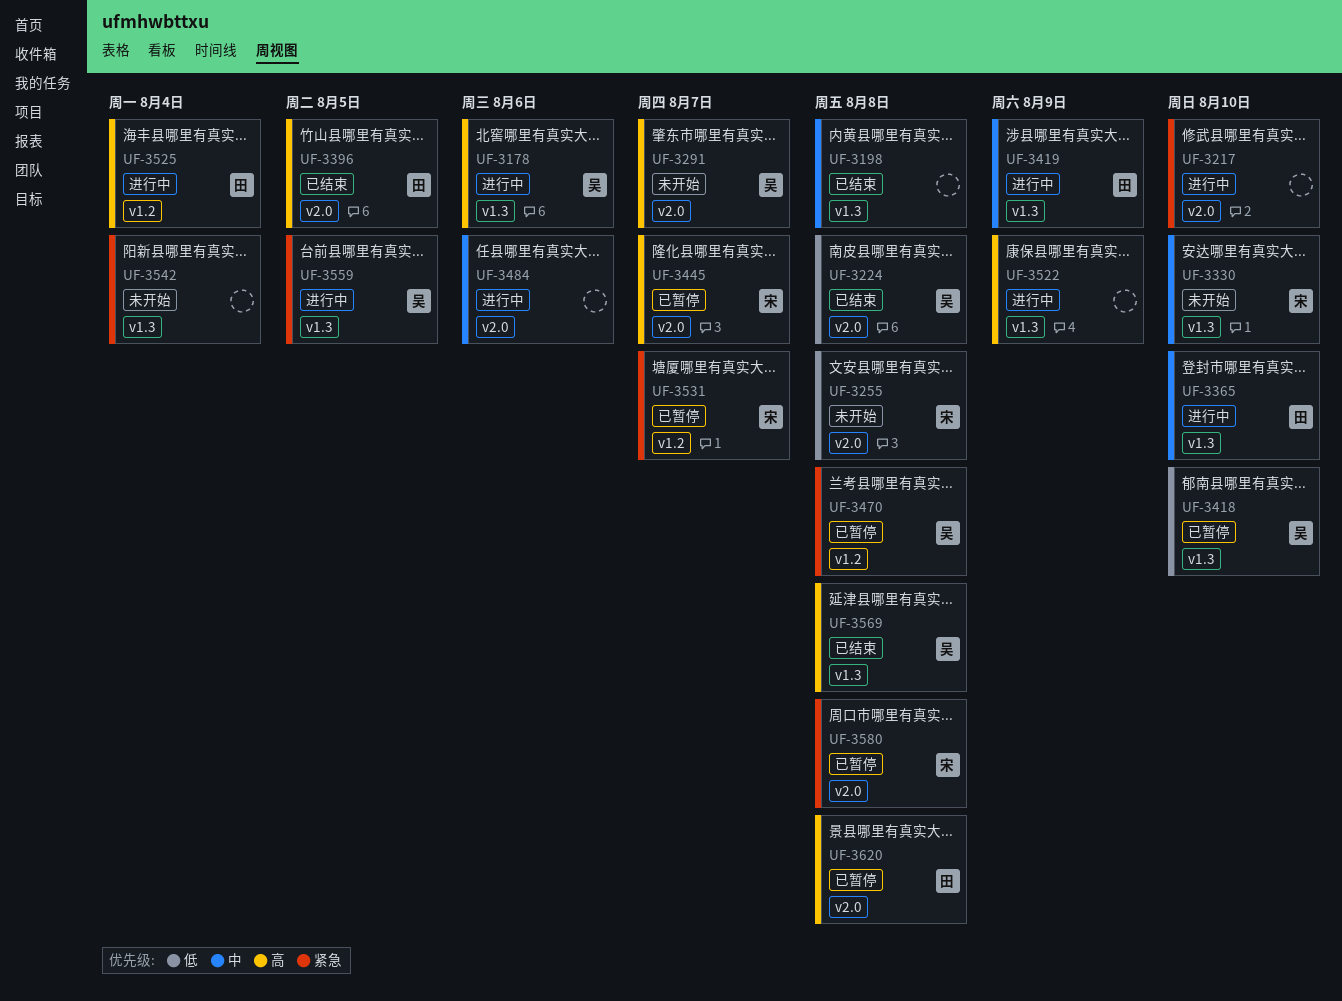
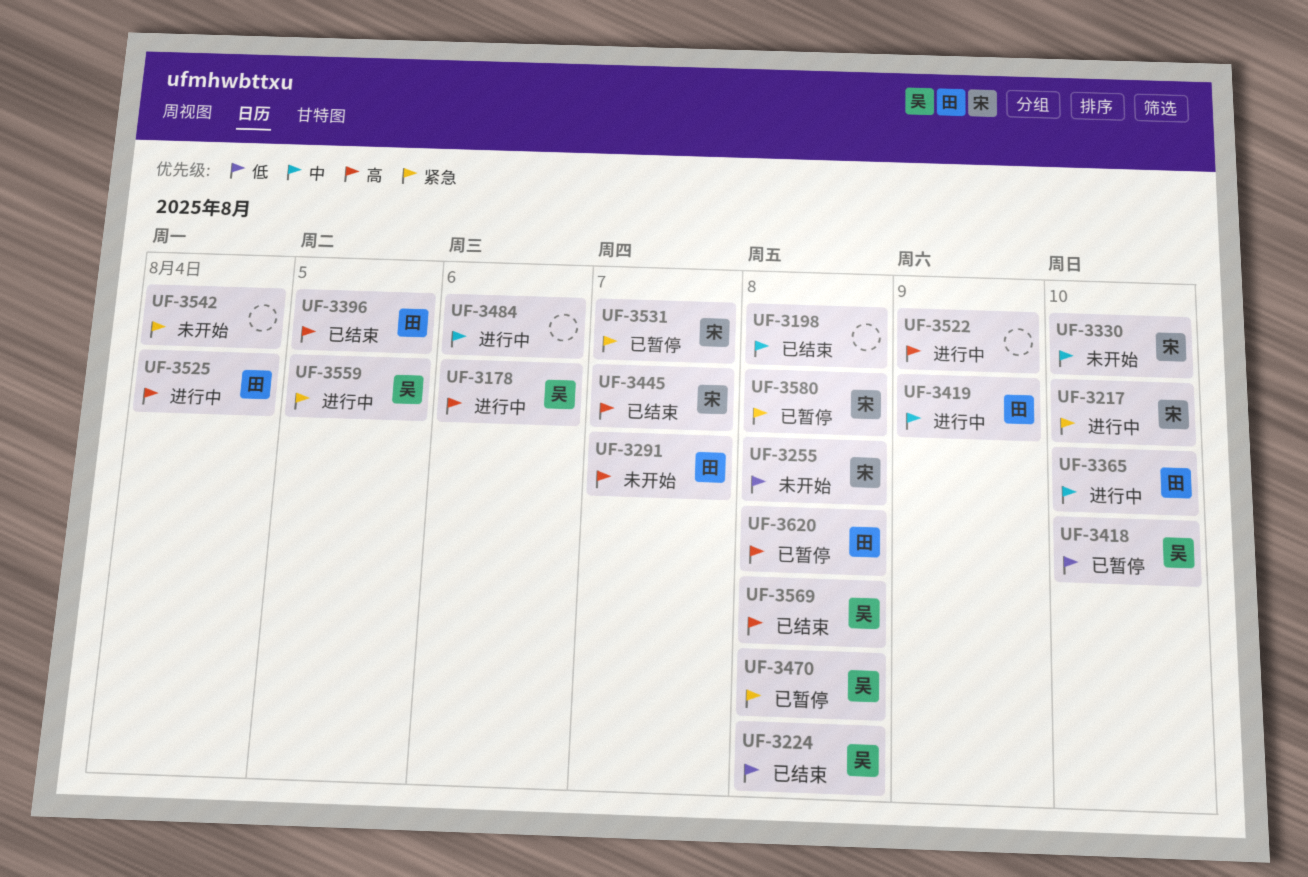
UF-3217, owner: none -> 宋
UF-3291, owner: 吴 -> 田
UF-3445, status: 已暂停 -> 已结束

